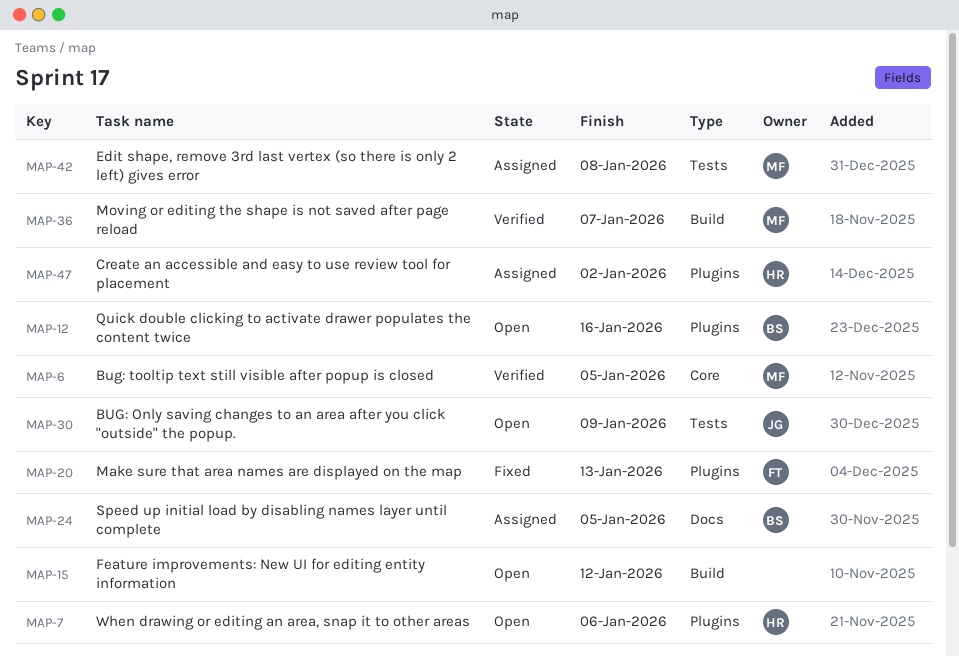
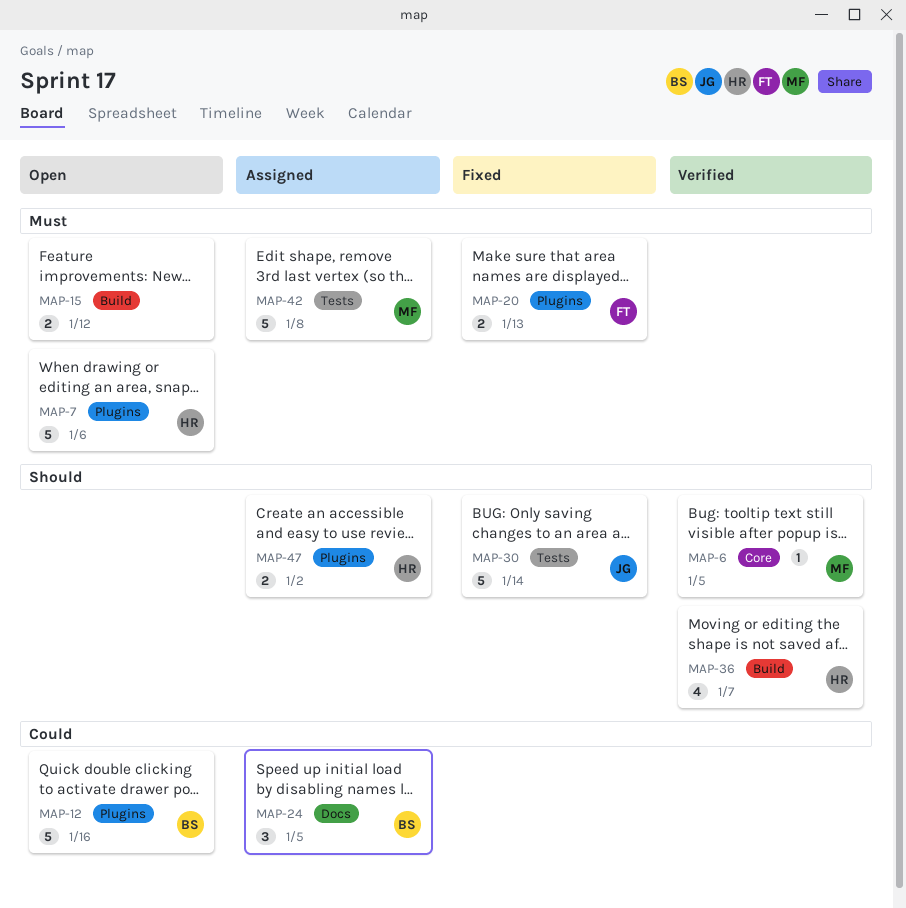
MAP-30, status: Open -> Fixed
MAP-30, due: Jan 9 -> Jan 14
MAP-36, owner: MF -> HR

